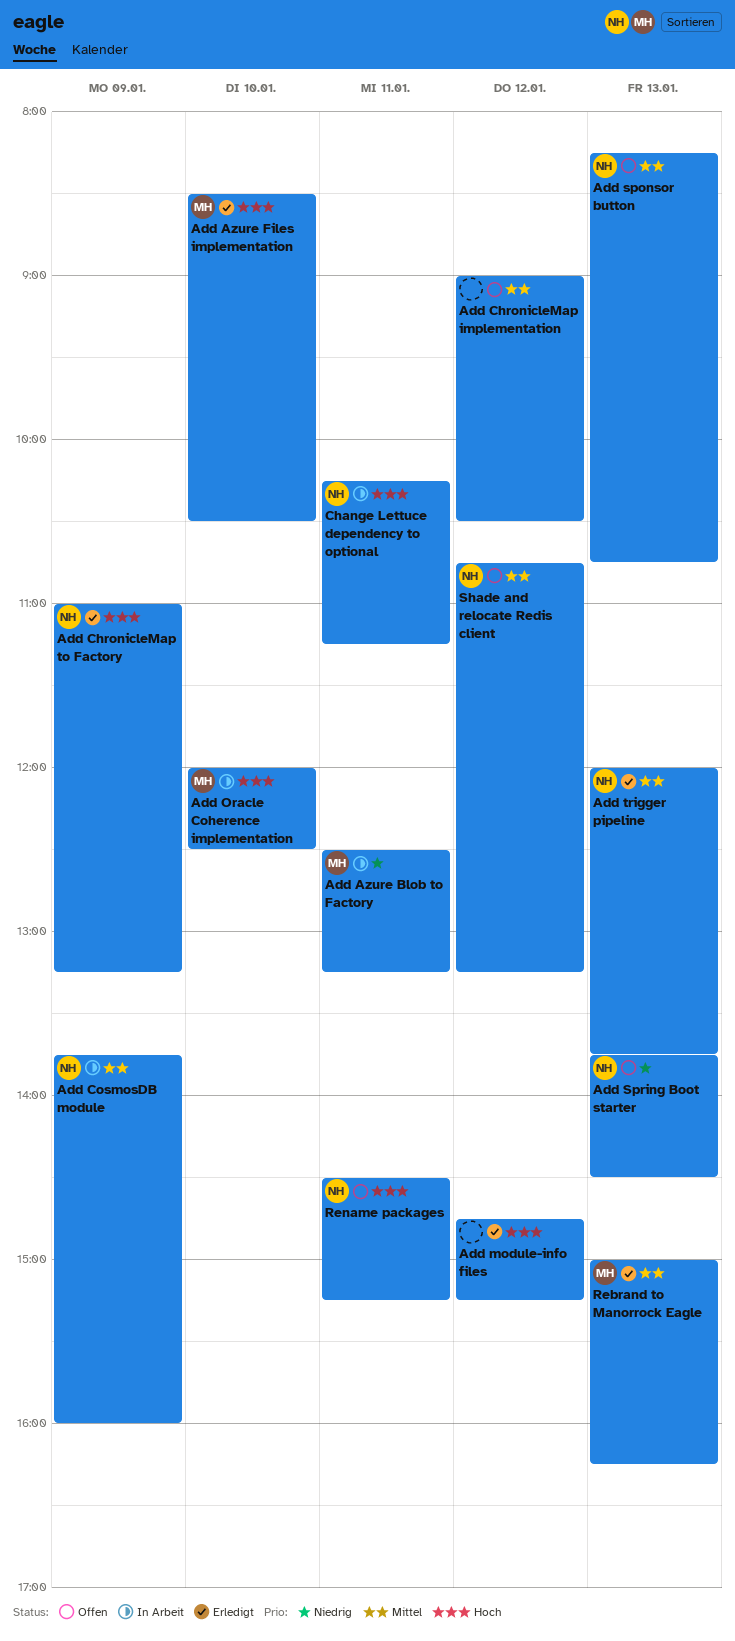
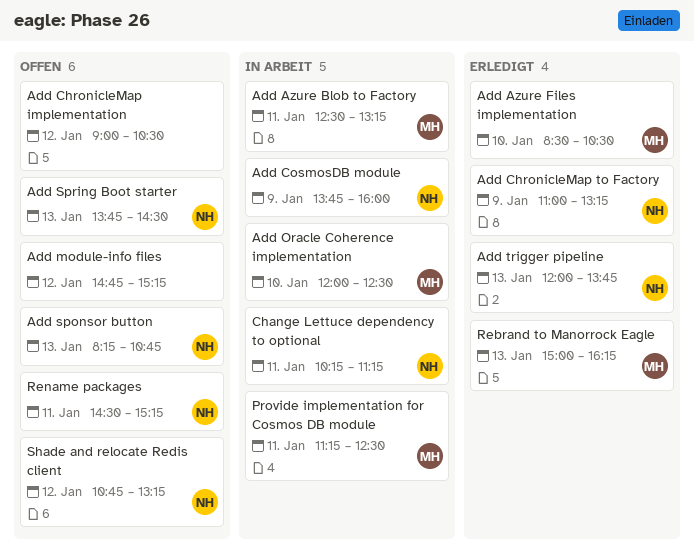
Add module-info files, status: Erledigt -> Offen
Provide implementation for Cosmos DB module: none -> present

